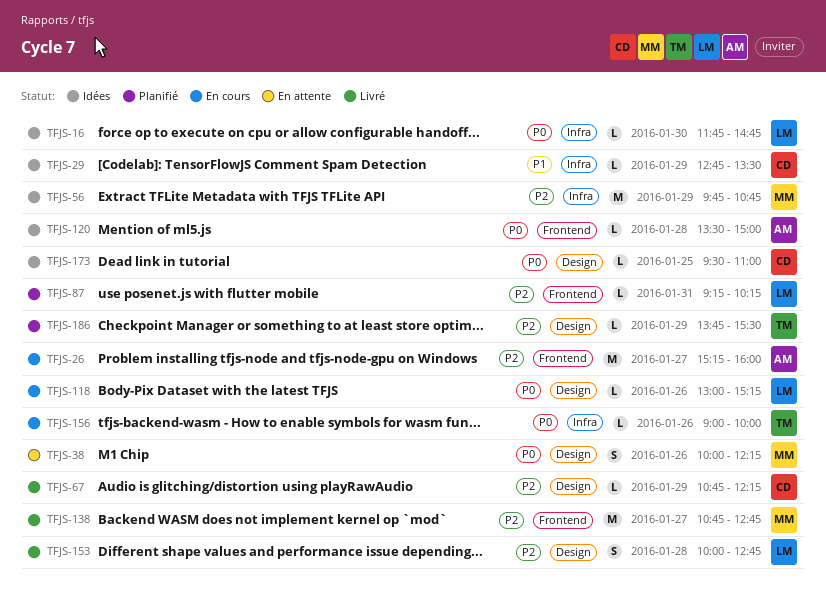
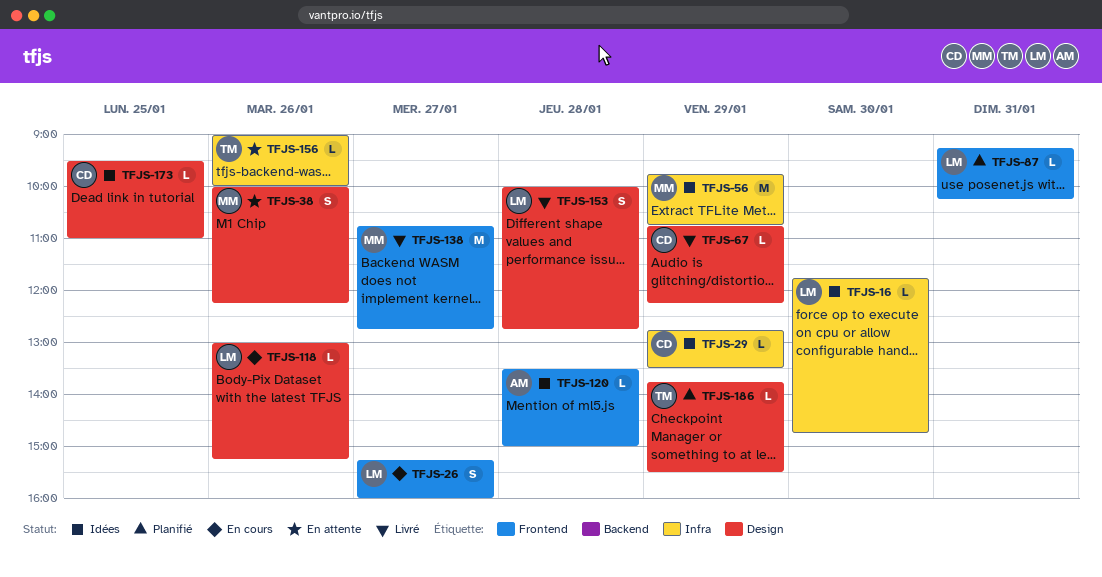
TFJS-26, owner: AM -> LM
TFJS-26, estimate: M -> S
TFJS-156, status: En cours -> En attente

